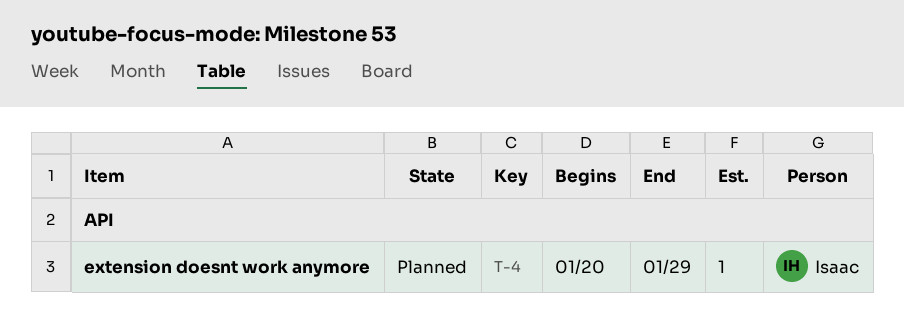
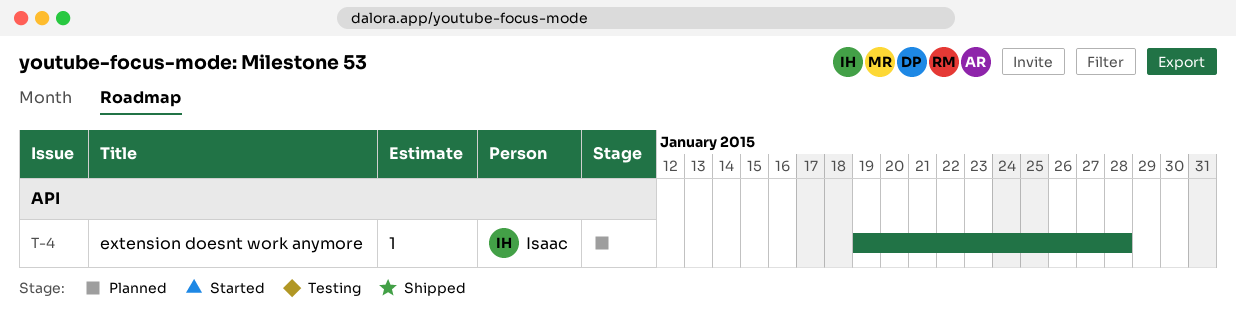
T-4, start: Jan 20 -> Jan 19
T-4, due: Jan 29 -> Jan 28

